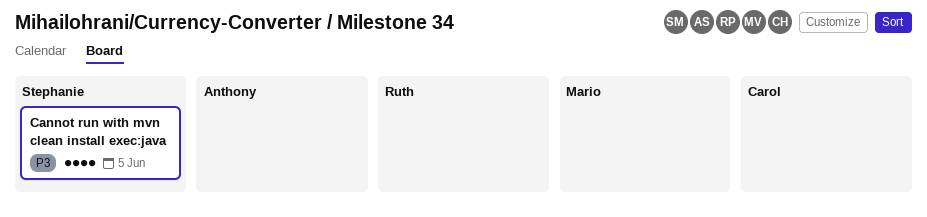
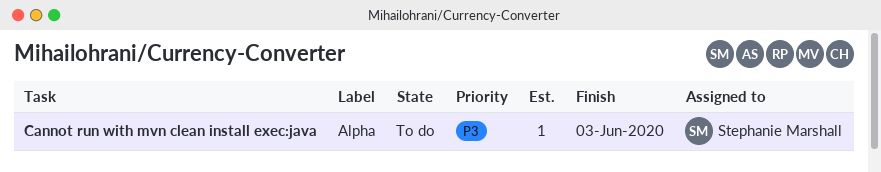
Cannot run with mvn clean install exec:java, estimate: 4 -> 1
Cannot run with mvn clean install exec:java, due: Jun 5 -> Jun 3

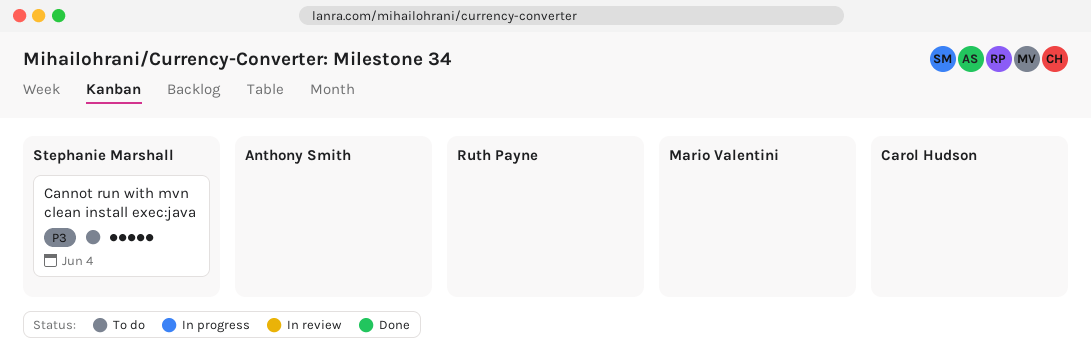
Cannot run with mvn clean install exec:java, estimate: 1 -> 5
Cannot run with mvn clean install exec:java, due: Jun 3 -> Jun 4

